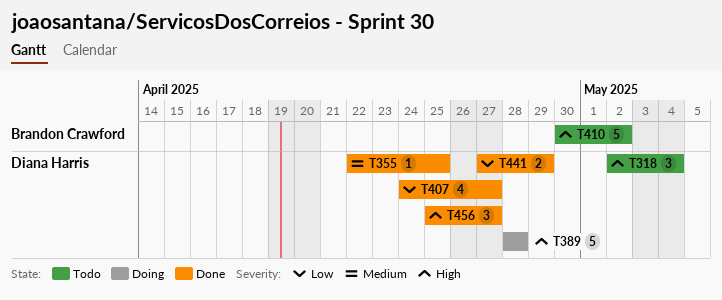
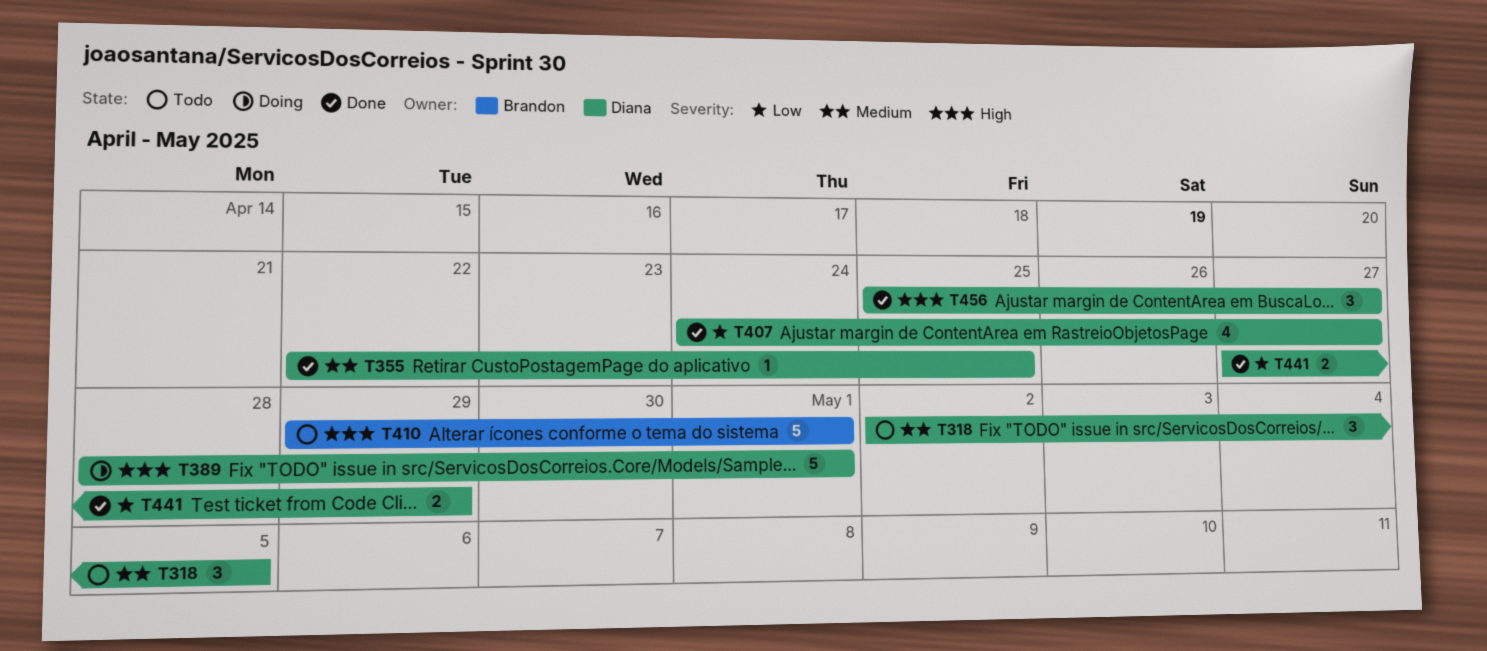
T318, priority: High -> Medium
T318, due: May 4 -> May 5
T389, due: Apr 28 -> May 1
T410, start: Apr 30 -> Apr 29
T410, due: May 2 -> May 1

